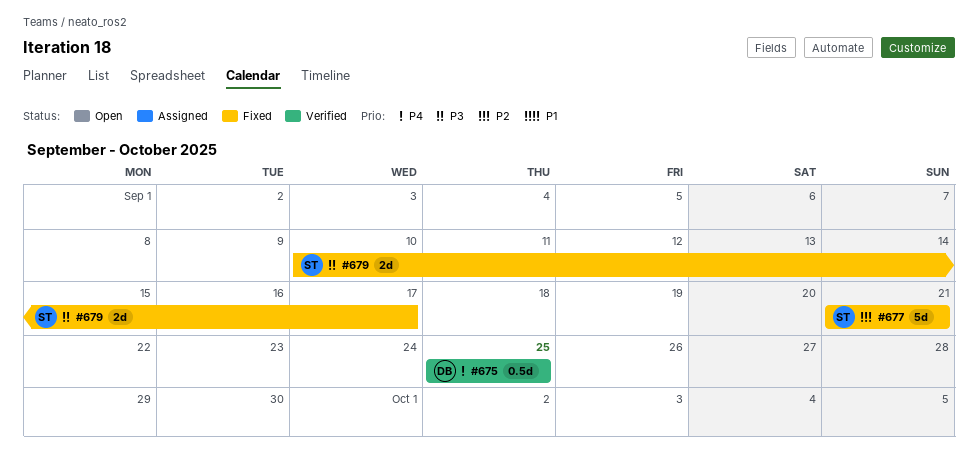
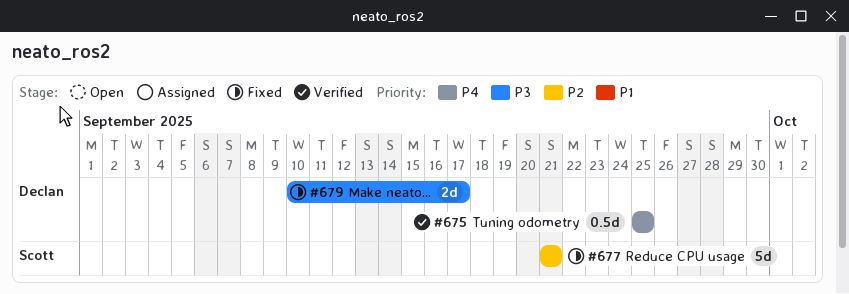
#679, owner: Scott -> Declan

